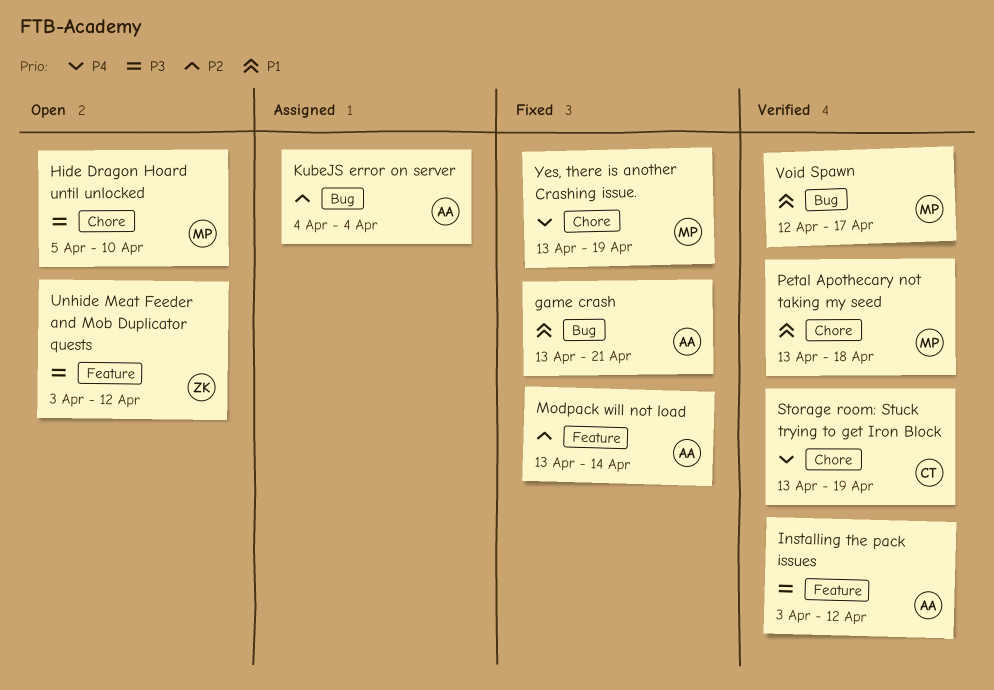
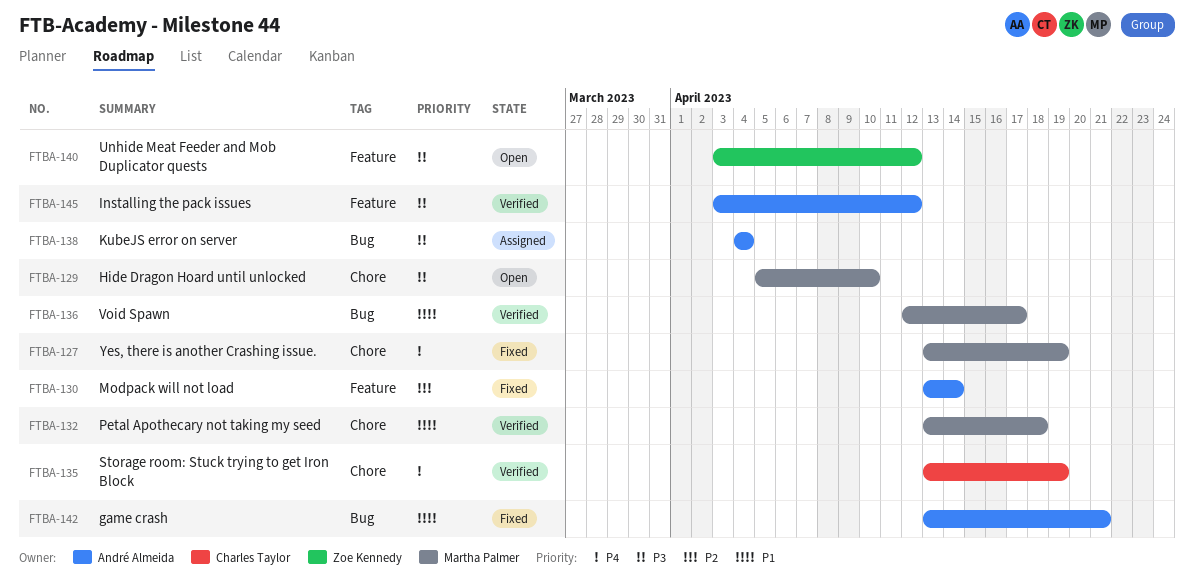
KubeJS error on server, priority: P2 -> P3

